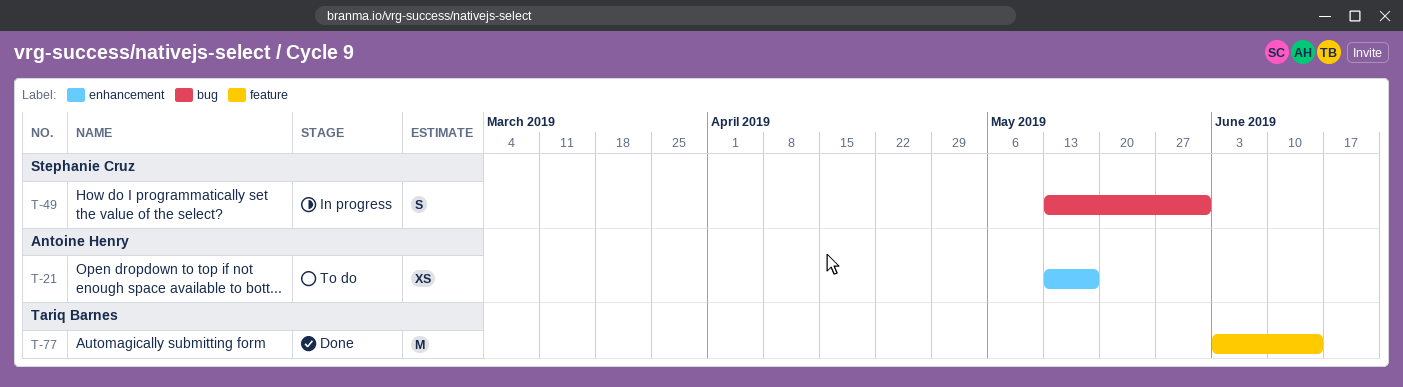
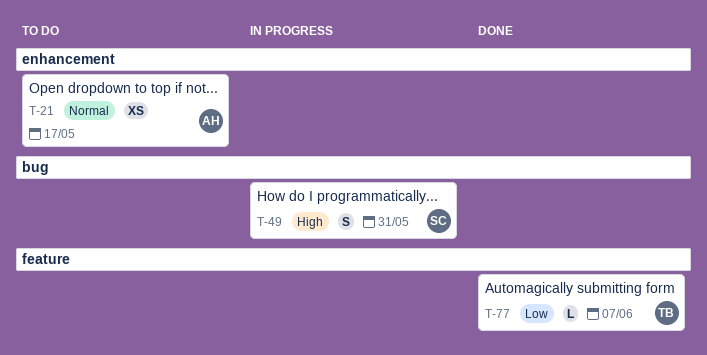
T-77, estimate: M -> L
T-77, due: Jun 14 -> Jun 7

